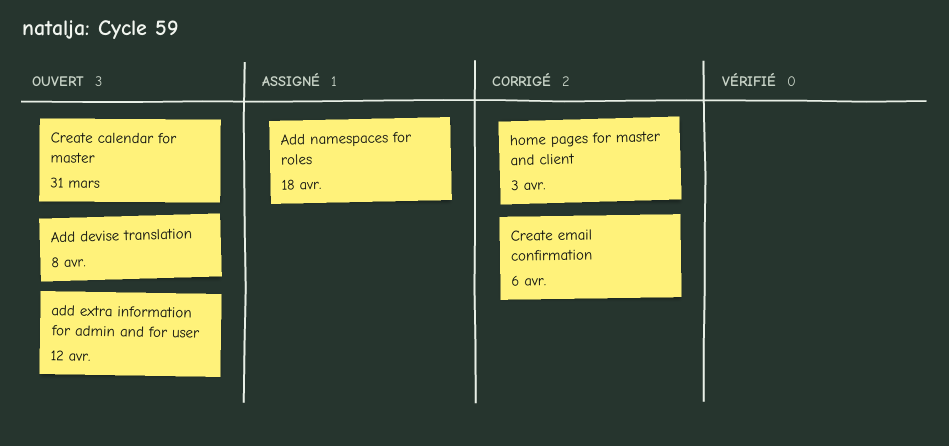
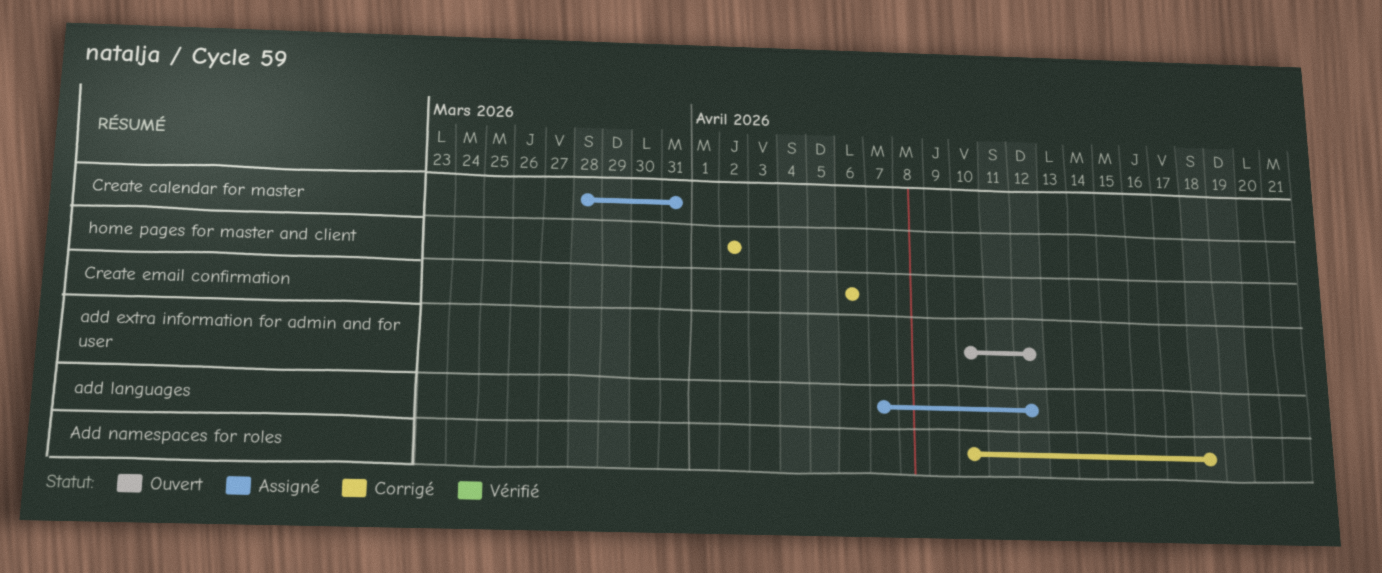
Add devise translation: present -> none
add languages: none -> present
Add namespaces for roles, status: Assigné -> Corrigé
Create calendar for master, status: Ouvert -> Assigné
home pages for master and client, due: Apr 3 -> Apr 2

